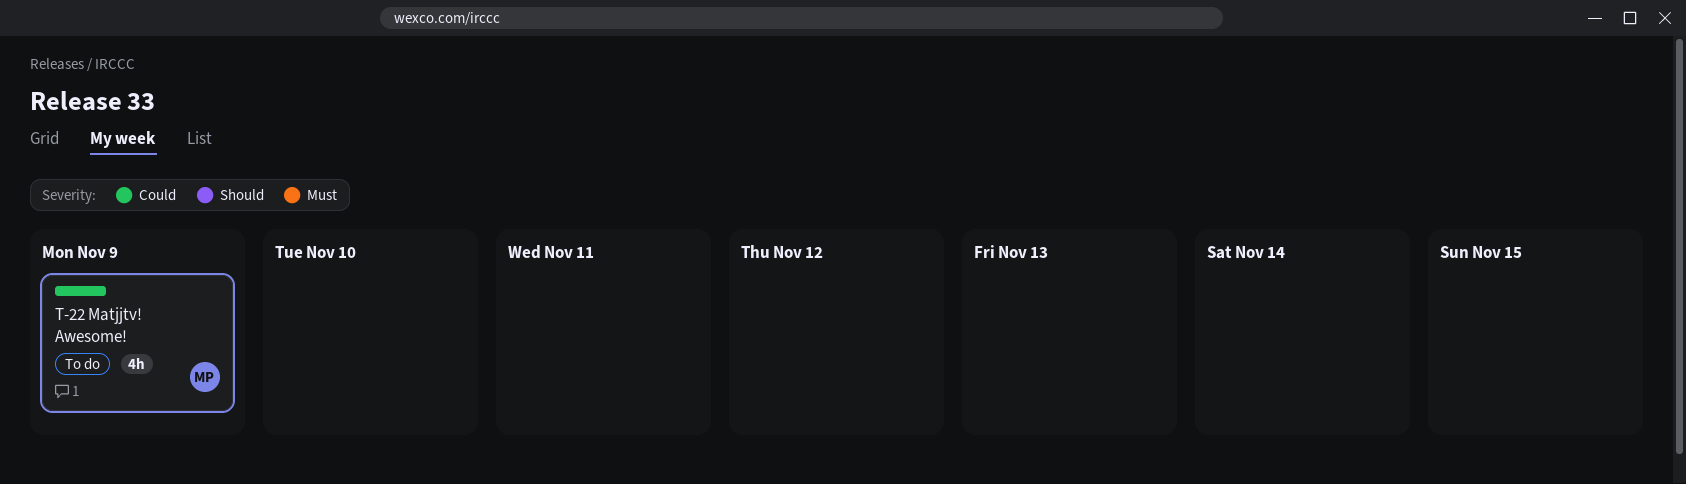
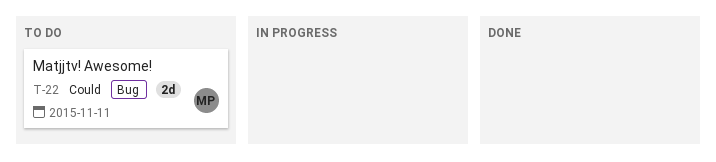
T-22, estimate: 4h -> 2d
T-22, due: Nov 9 -> Nov 11

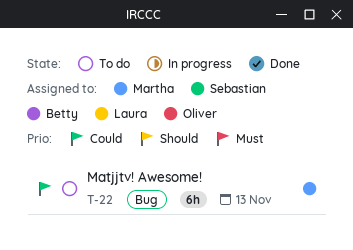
T-22, estimate: 2d -> 6h
T-22, due: Nov 11 -> Nov 13

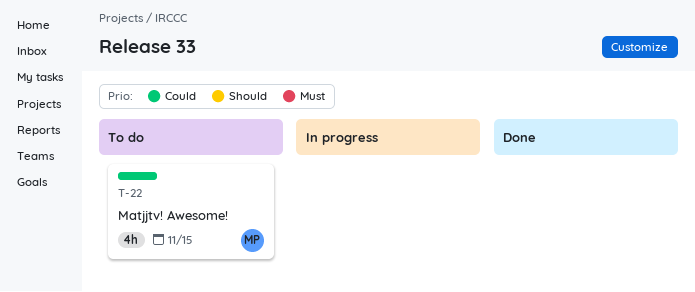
T-22, estimate: 6h -> 4h
T-22, due: Nov 13 -> Nov 15

